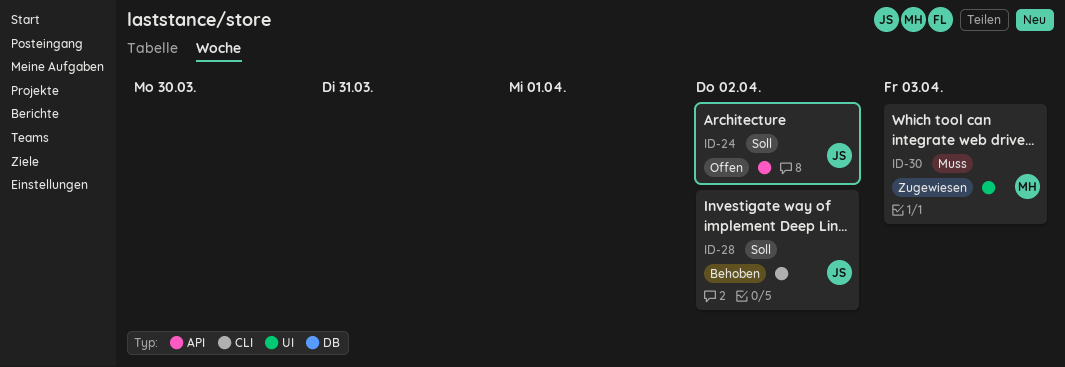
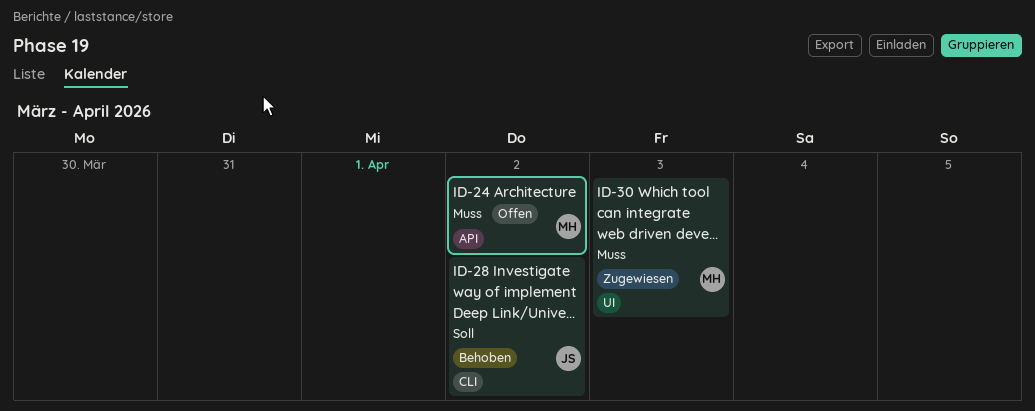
ID-24, owner: JS -> MH
ID-24, priority: Soll -> Muss

